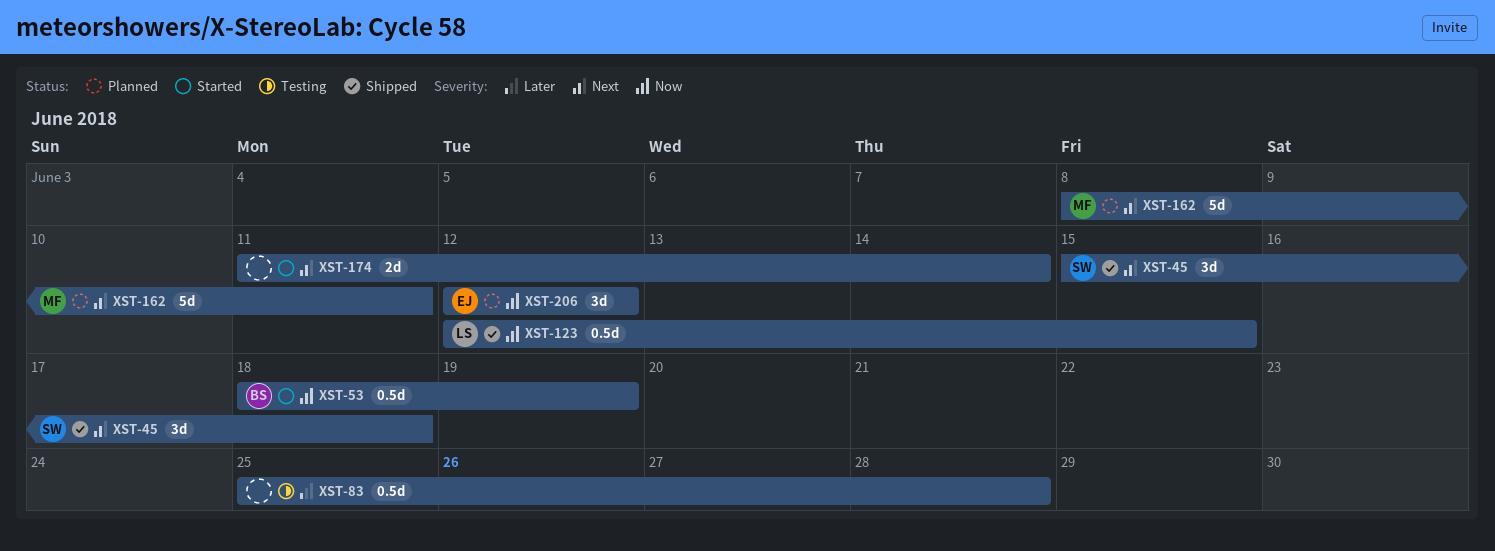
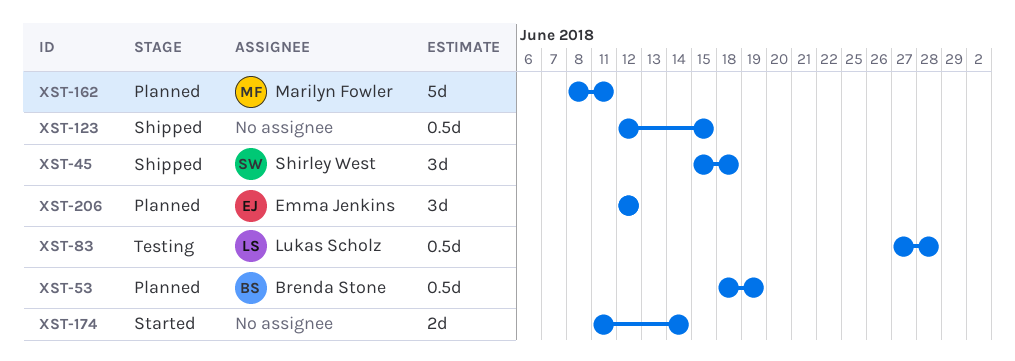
XST-53, status: Started -> Planned
XST-83, owner: none -> Lukas Scholz
XST-83, start: Jun 25 -> Jun 27
XST-123, owner: Lukas Scholz -> none

